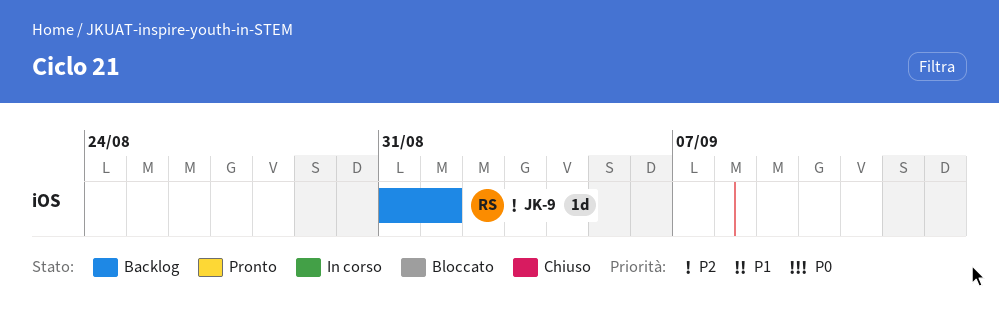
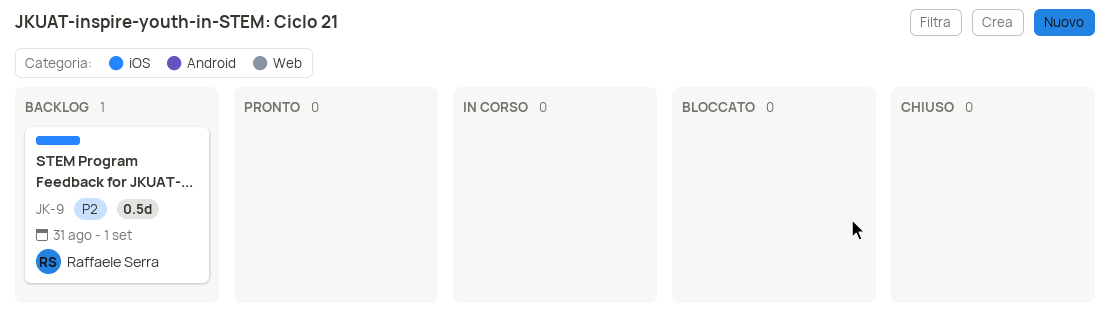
JK-9, estimate: 1d -> 0.5d

